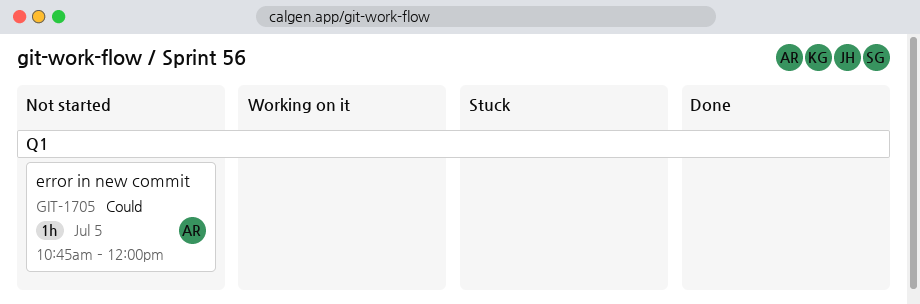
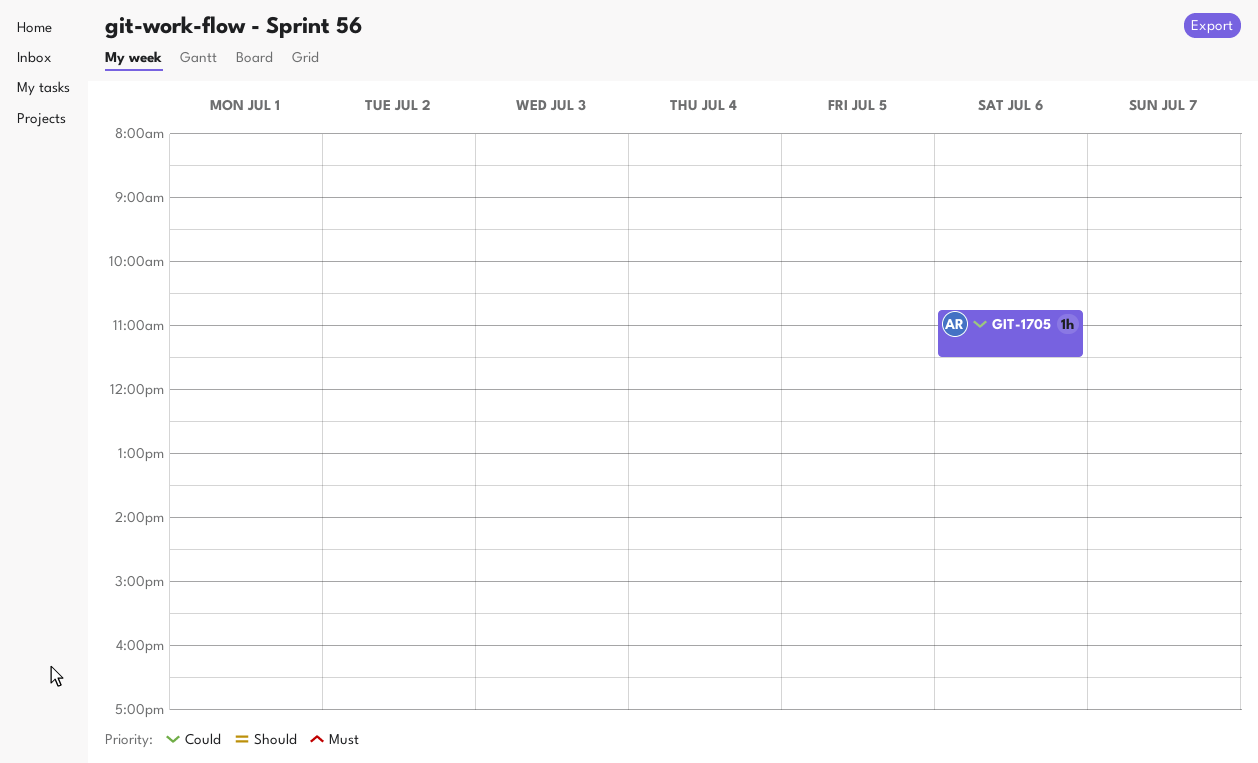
GIT-1705, day: Jul 5 -> Jul 6
GIT-1705, ends: 12:00 -> 11:30

